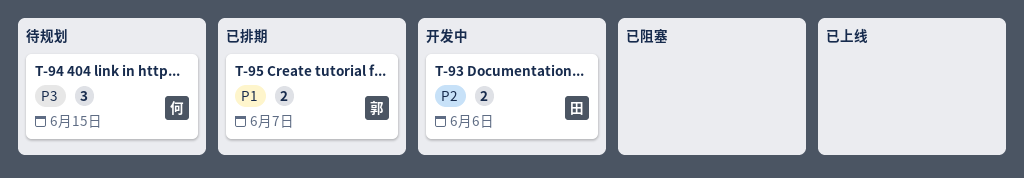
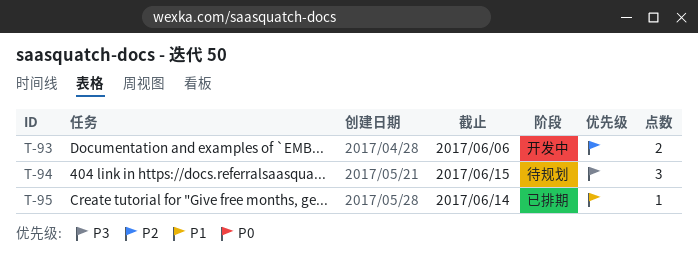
T-95, estimate: 2 -> 1
T-95, due: Jun 7 -> Jun 14

